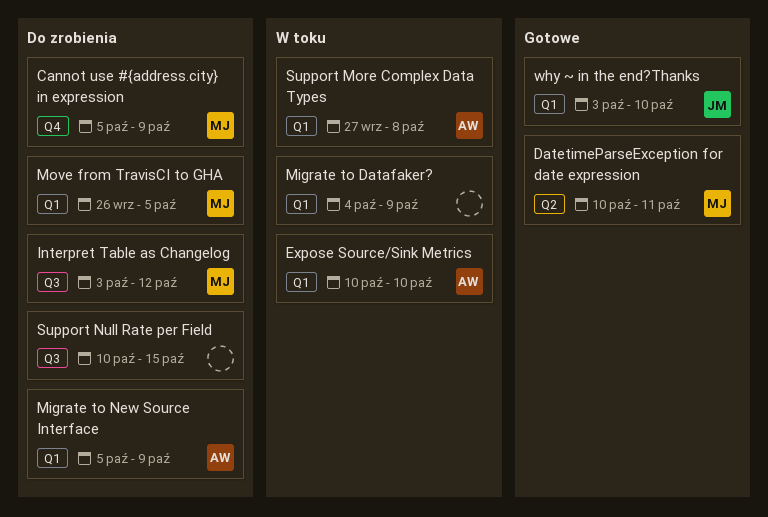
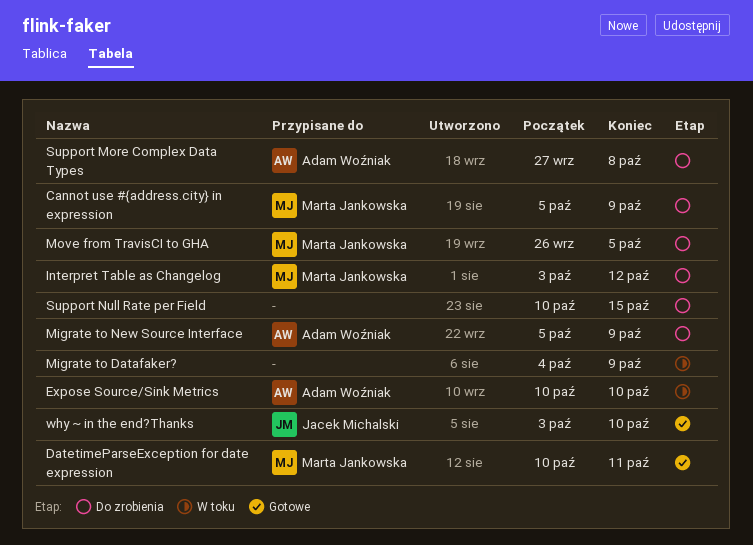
Support More Complex Data Types, status: W toku -> Do zrobienia

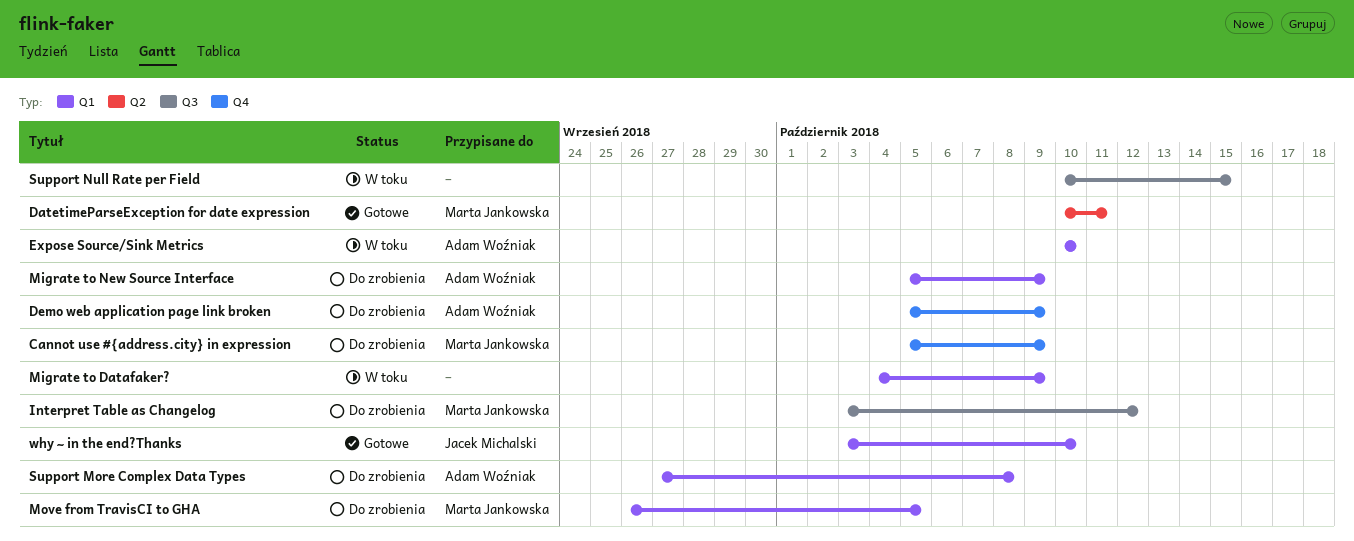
Demo web application page link broken: none -> present
Support Null Rate per Field, status: Do zrobienia -> W toku

